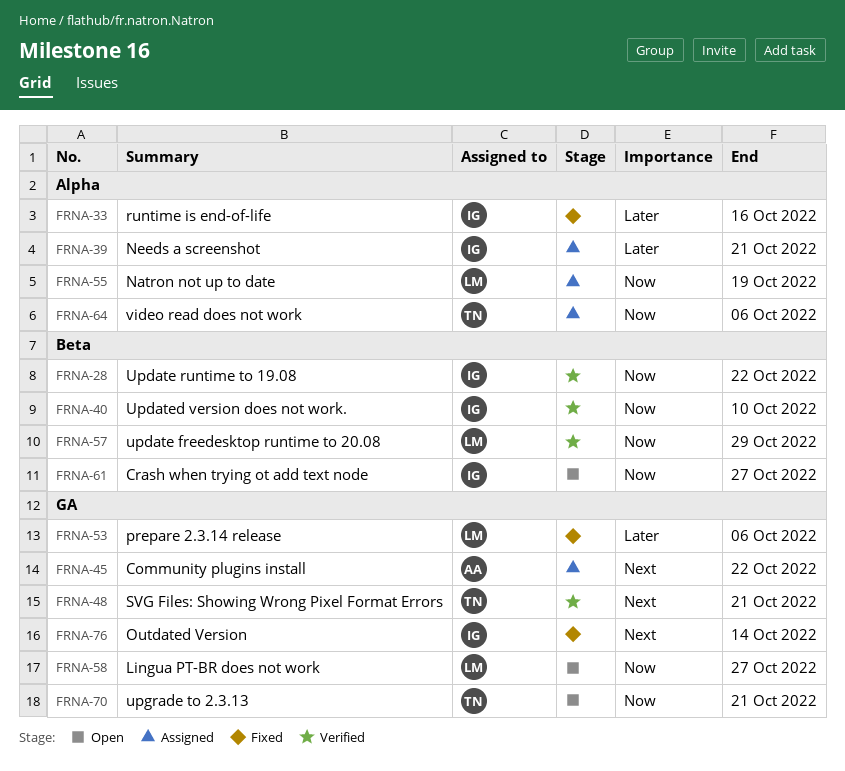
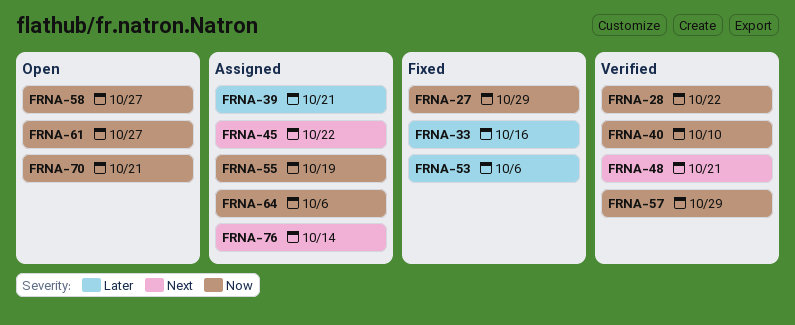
FRNA-27: none -> present
FRNA-76, status: Fixed -> Assigned

